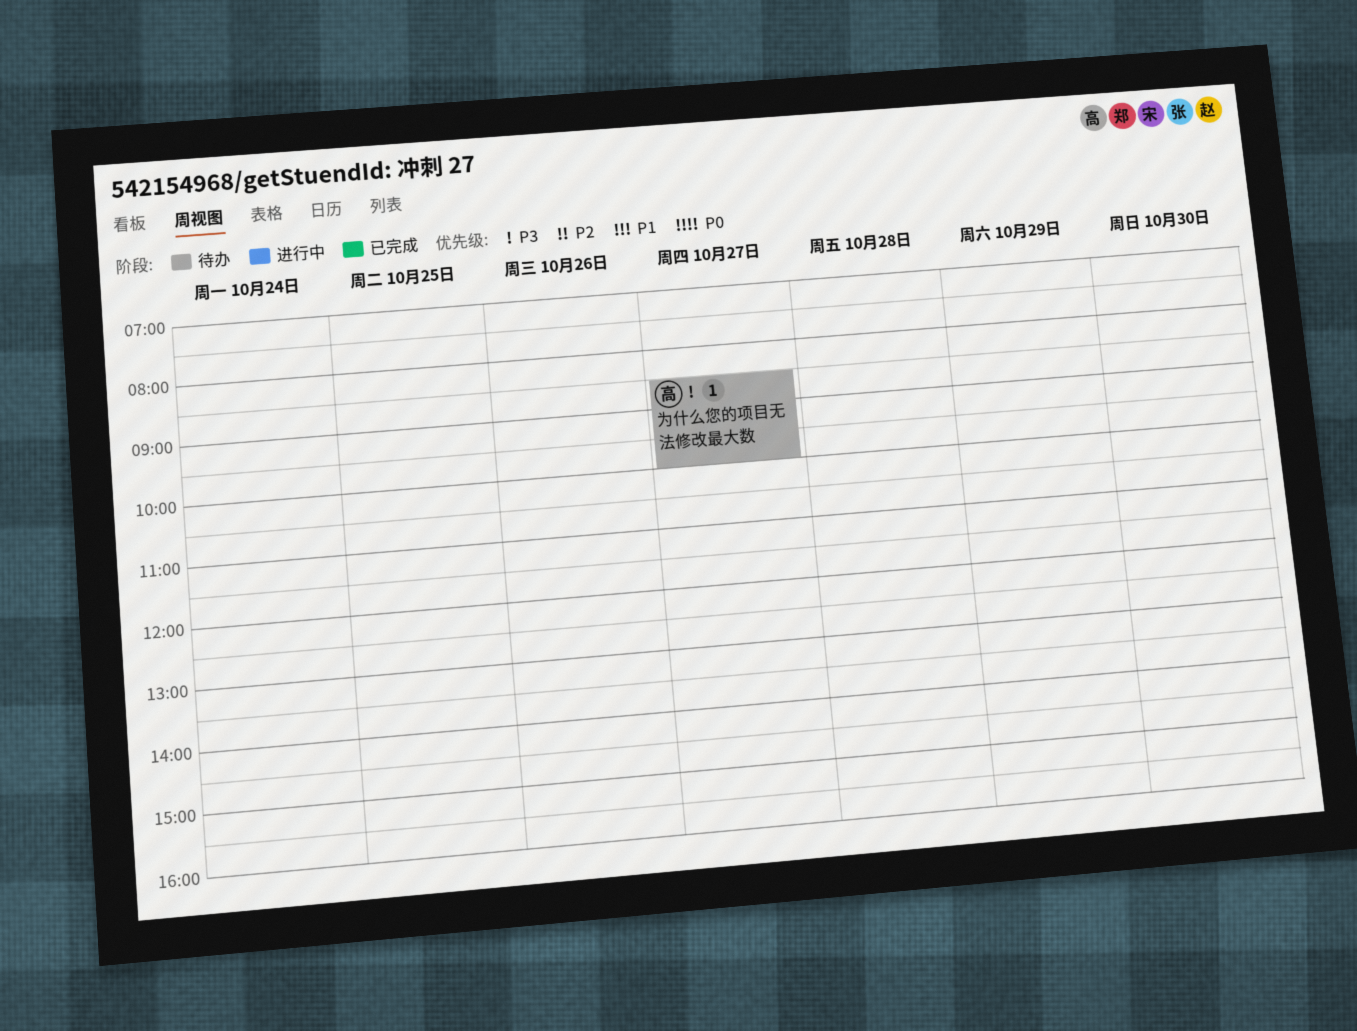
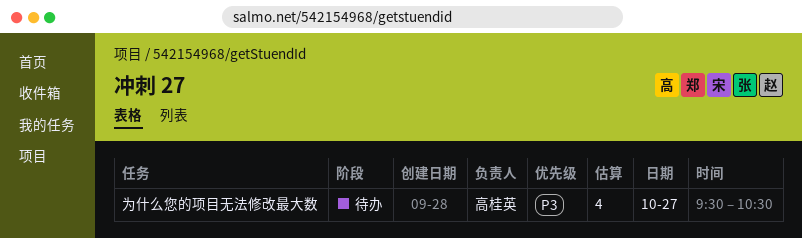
为什么您的项目无法修改最大数, estimate: 1 -> 4
为什么您的项目无法修改最大数, begins: 08:30 -> 09:30
为什么您的项目无法修改最大数, ends: 10:00 -> 10:30

